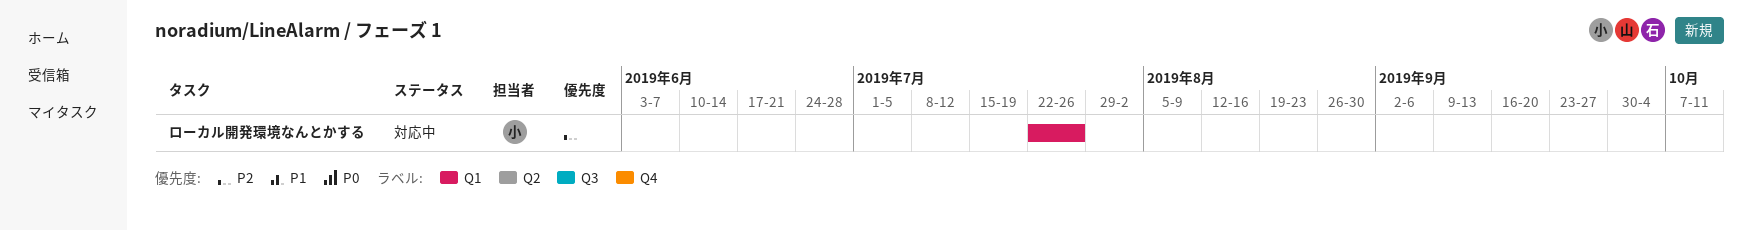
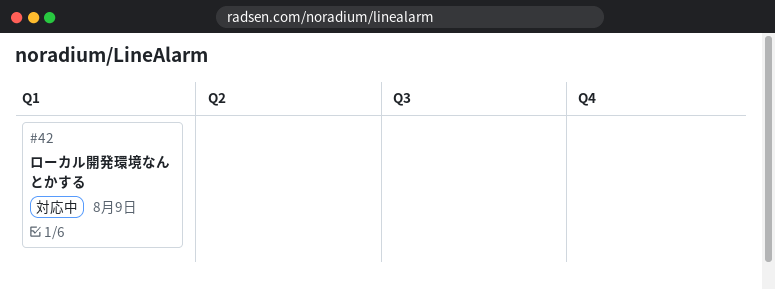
ローカル開発環境なんとかする, due: Jul 26 -> Aug 9

